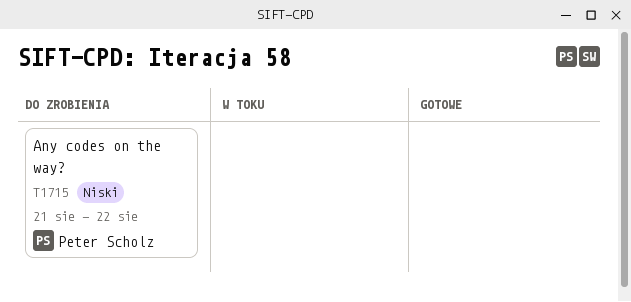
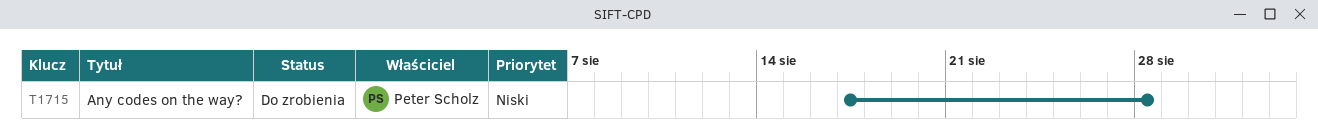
T1715, start: Aug 21 -> Aug 17
T1715, due: Aug 22 -> Aug 28

